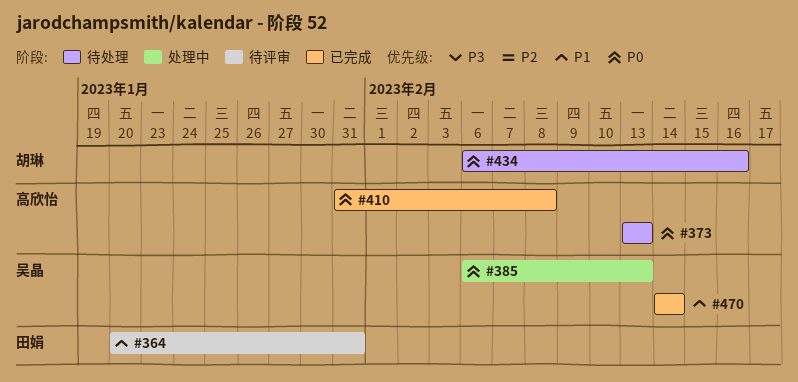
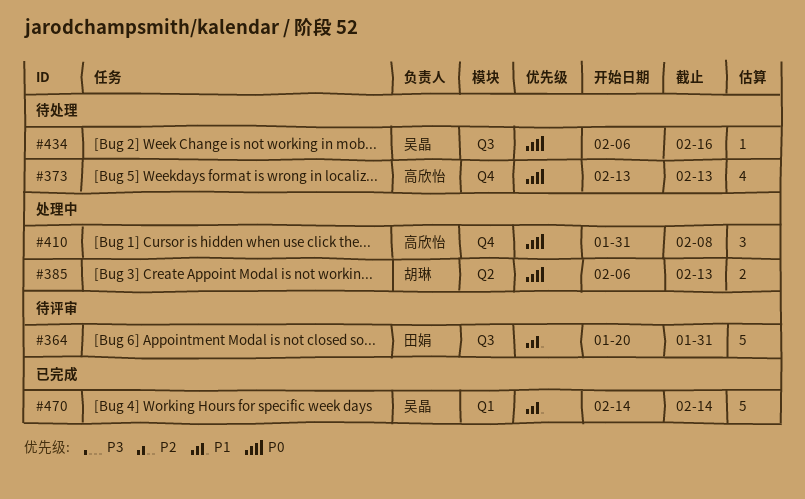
#385, owner: 吴晶 -> 胡琳
#410, status: 已完成 -> 处理中
#434, owner: 胡琳 -> 吴晶

